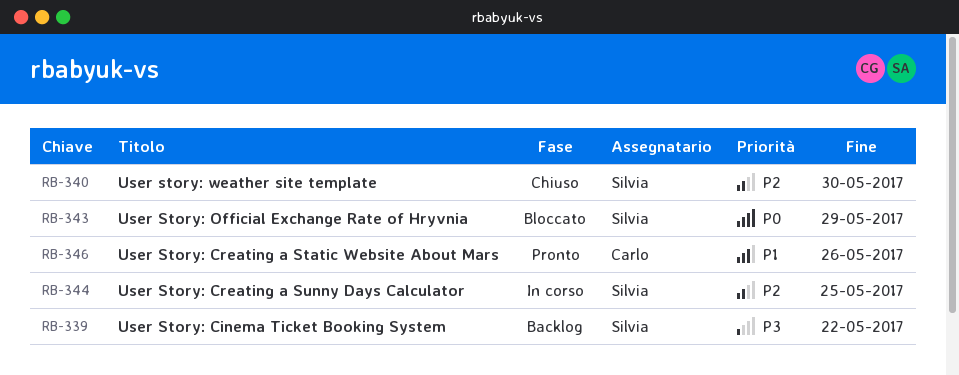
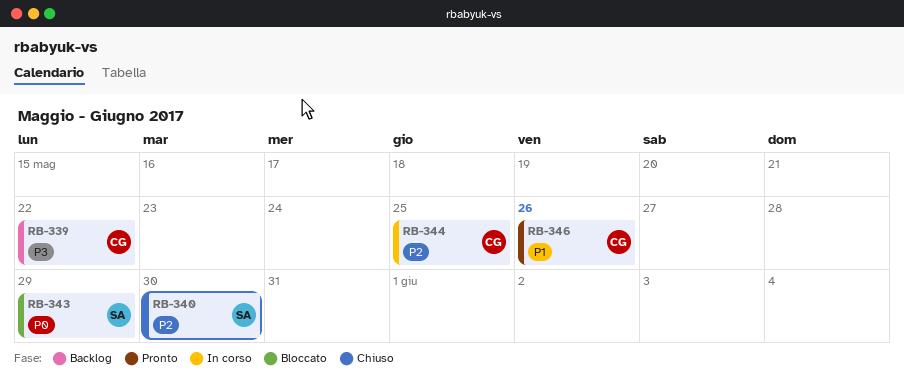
RB-339, owner: Silvia -> Carlo
RB-344, owner: Silvia -> Carlo

